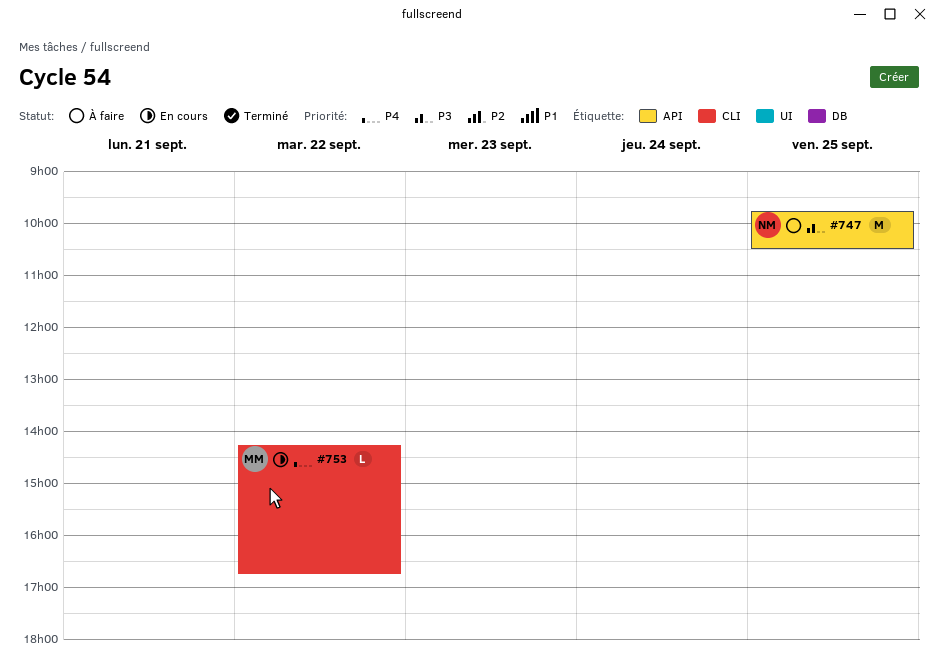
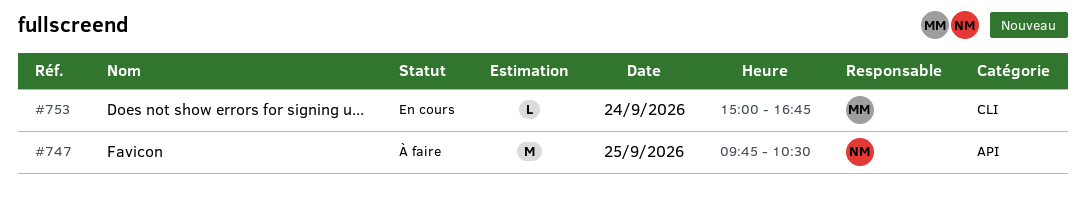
#753, day: Sep 22 -> Sep 24
#753, begins: 14:15 -> 15:00

